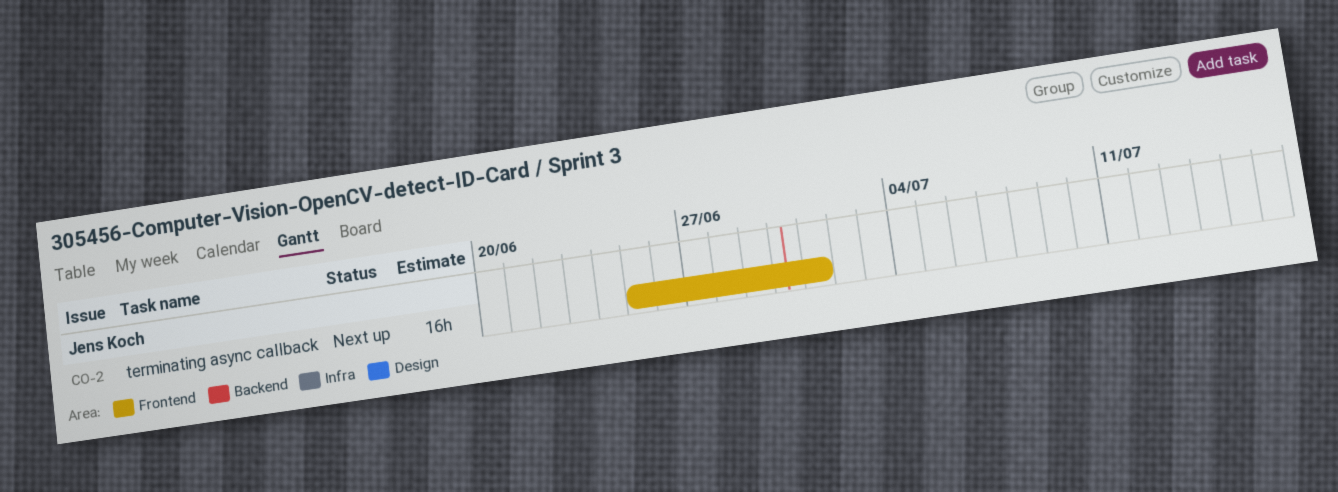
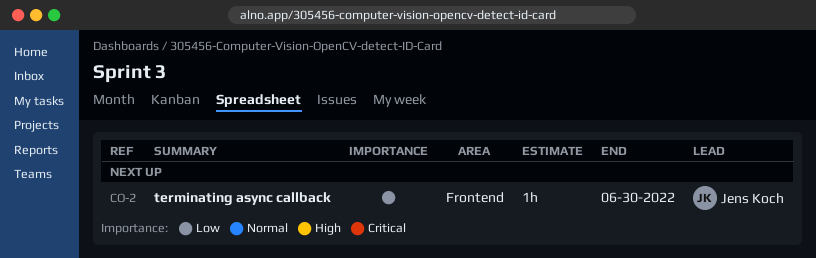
CO-2, estimate: 16h -> 1h
CO-2, due: Jul 1 -> Jun 30

